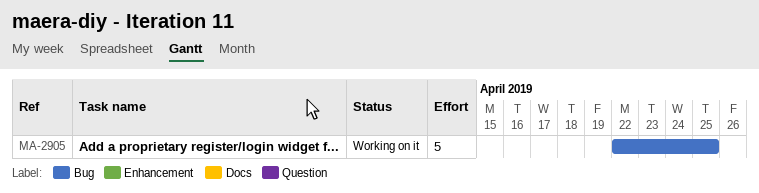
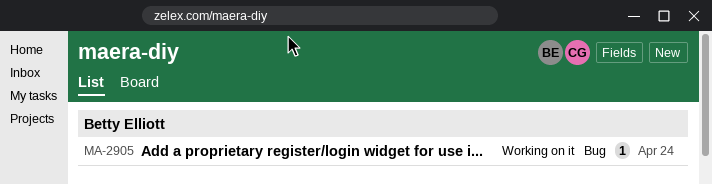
MA-2905, estimate: 5 -> 1
MA-2905, due: Apr 25 -> Apr 24

